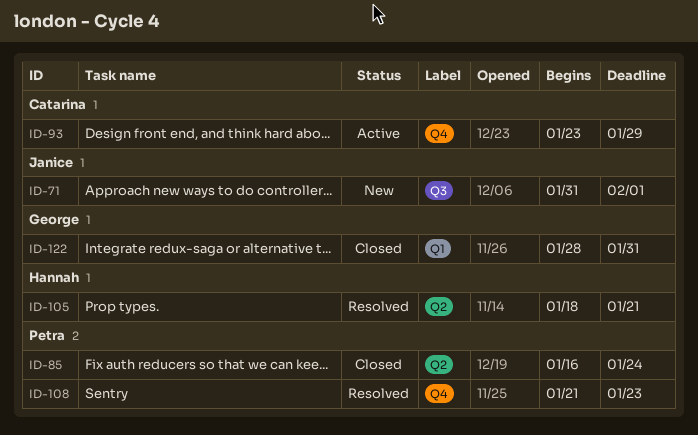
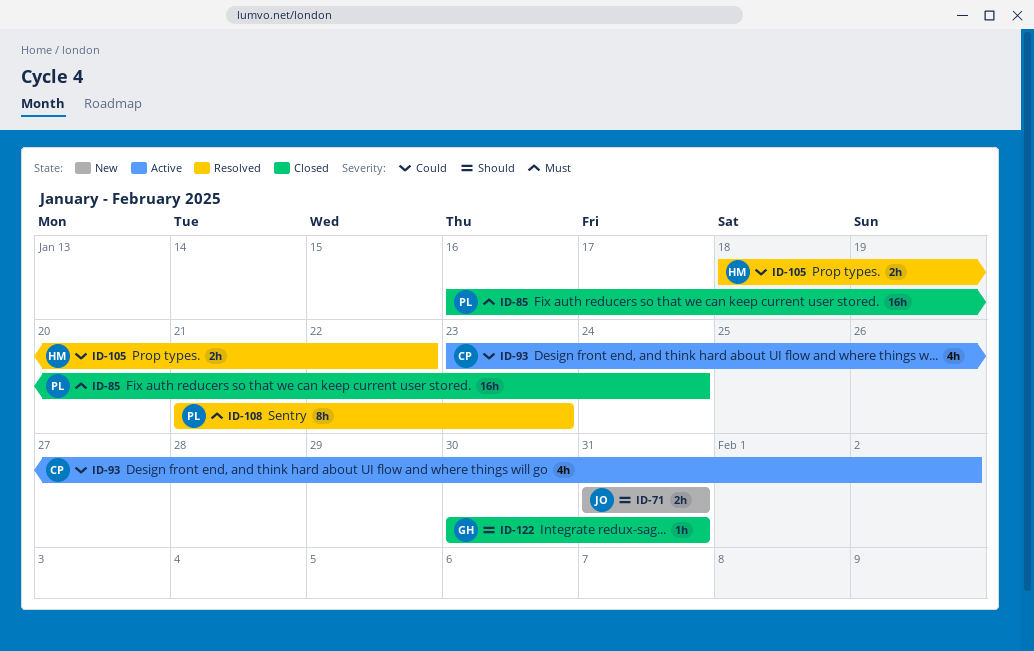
ID-71, due: Feb 1 -> Jan 31
ID-93, due: Jan 29 -> Feb 2
ID-105, due: Jan 21 -> Jan 22
ID-122, start: Jan 28 -> Jan 30

